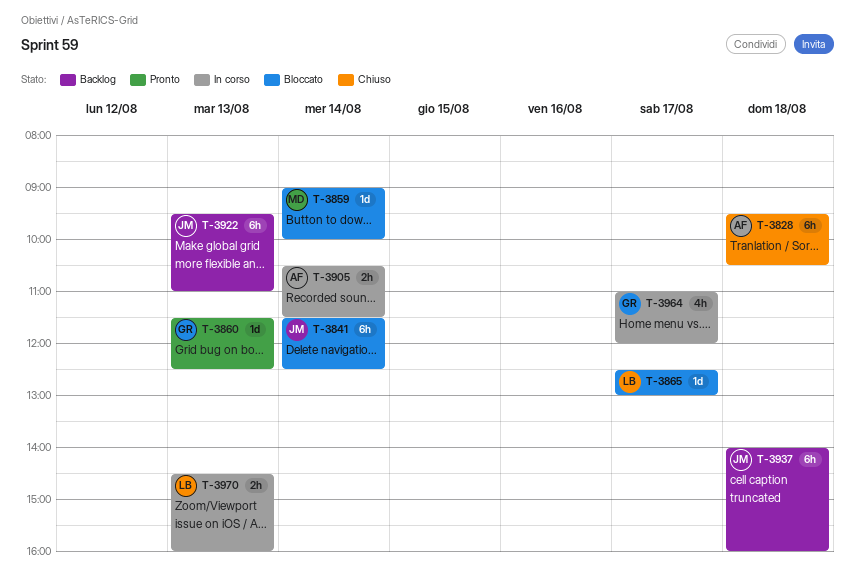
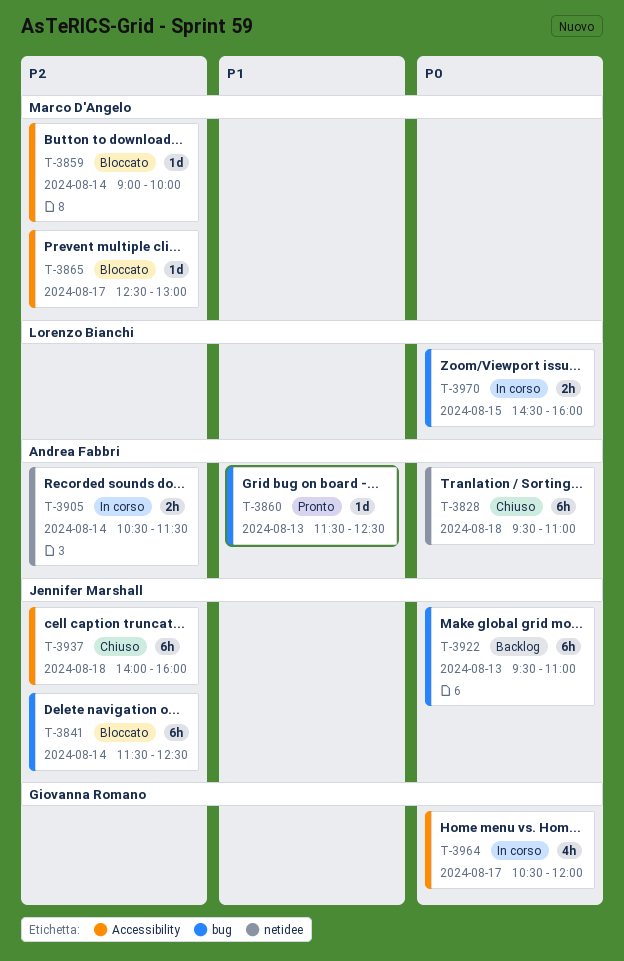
T-3828, ends: 10:30 -> 11:00
T-3860, owner: Giovanna Romano -> Andrea Fabbri
T-3865, owner: Lorenzo Bianchi -> Marco D'Angelo
T-3937, status: Backlog -> Chiuso
T-3964, begins: 11:00 -> 10:30
T-3970, day: Aug 13 -> Aug 15

